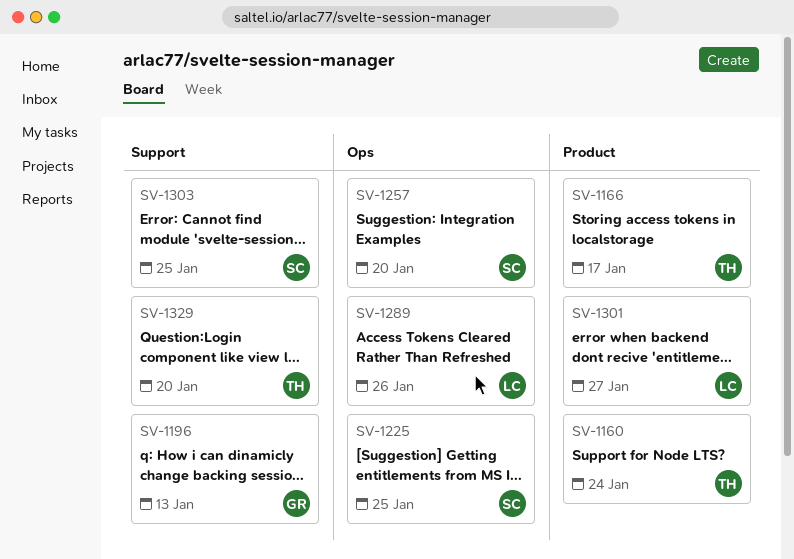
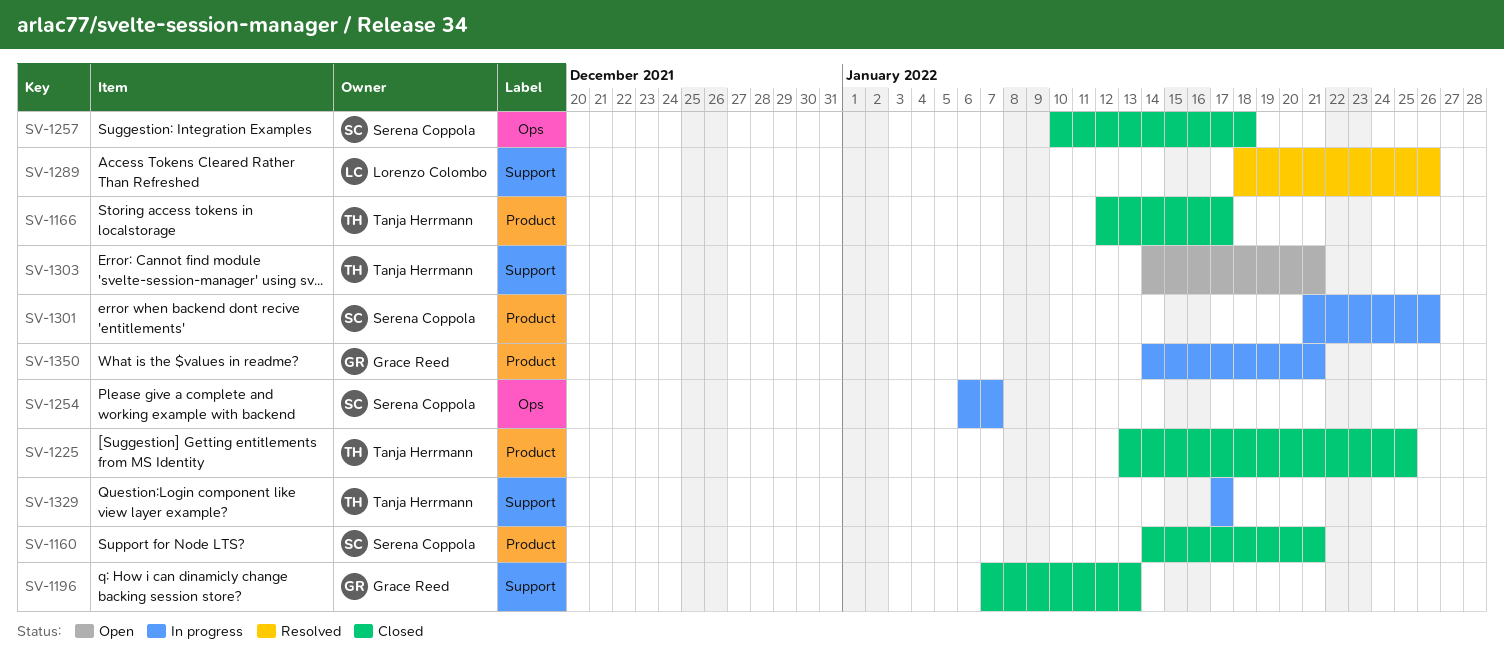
SV-1160, owner: Tanja Herrmann -> Serena Coppola
SV-1160, due: Jan 24 -> Jan 21
SV-1225, owner: Serena Coppola -> Tanja Herrmann
SV-1225, label: Ops -> Product
SV-1254: none -> present
SV-1257, due: Jan 20 -> Jan 18
SV-1289, label: Ops -> Support
SV-1301, owner: Lorenzo Colombo -> Serena Coppola
SV-1301, due: Jan 27 -> Jan 26
SV-1303, owner: Serena Coppola -> Tanja Herrmann
SV-1303, due: Jan 25 -> Jan 21
SV-1329, due: Jan 20 -> Jan 17
SV-1350: none -> present

